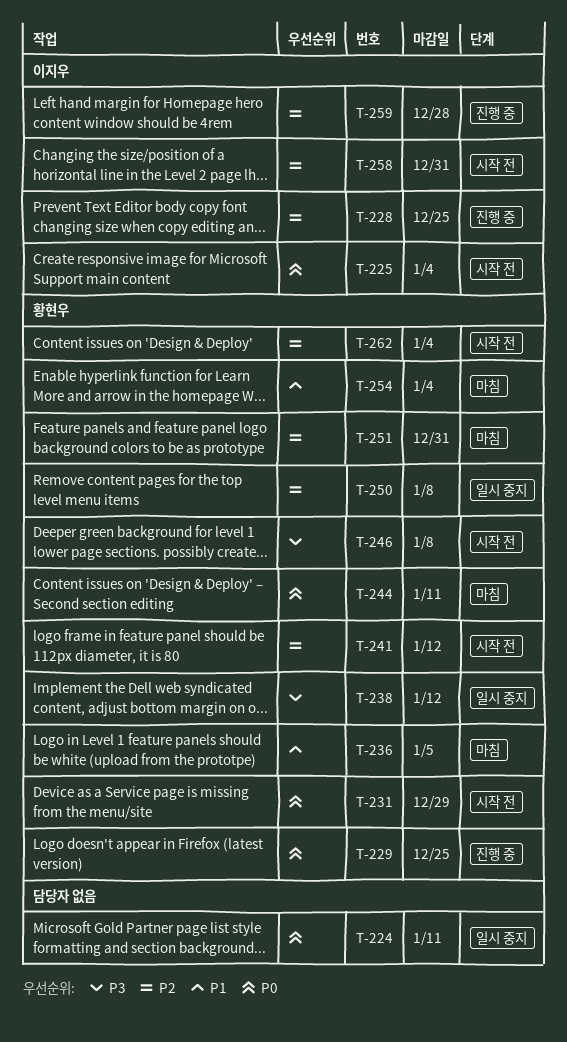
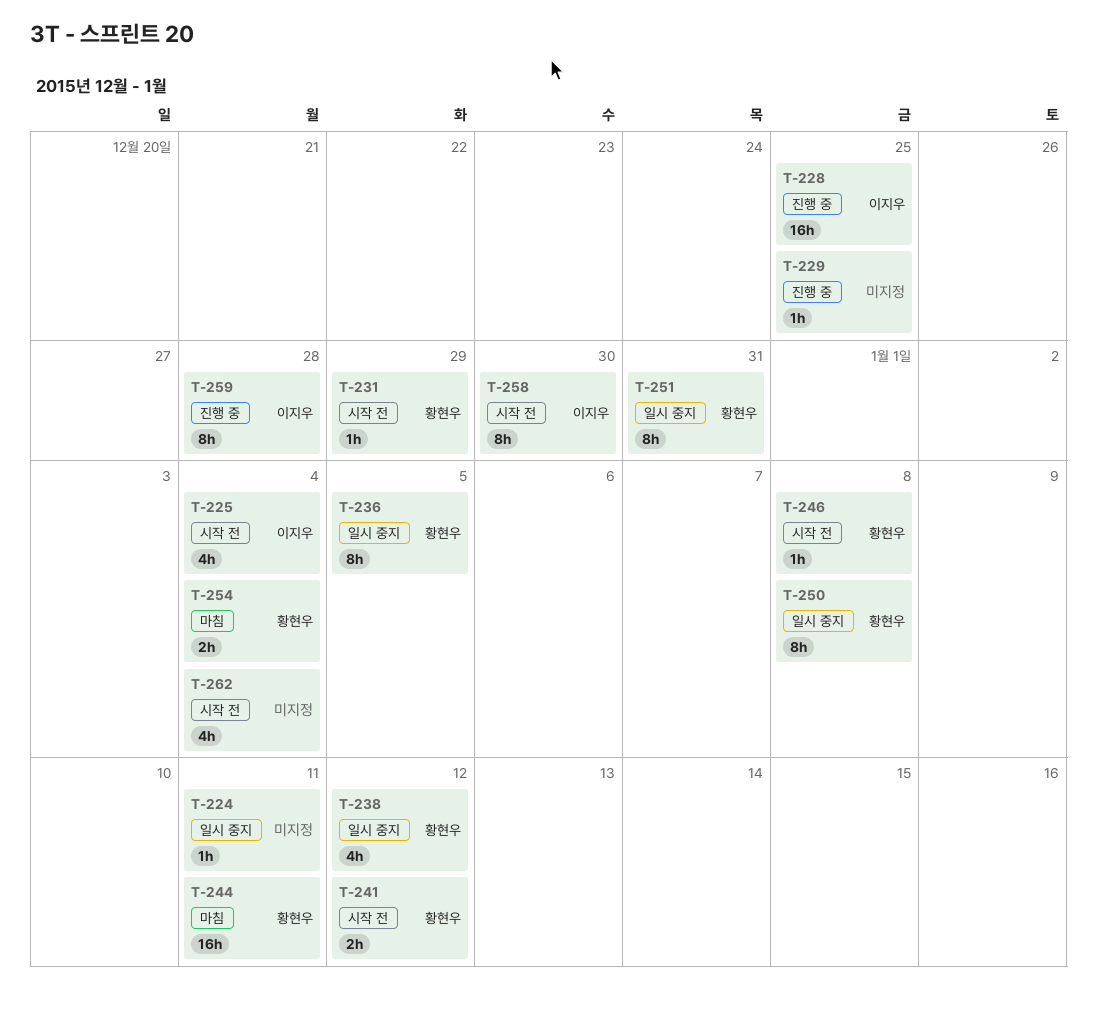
T-229, owner: 황현우 -> none
T-236, status: 마침 -> 일시 중지
T-251, status: 마침 -> 일시 중지
T-258, due: Dec 31 -> Dec 30
T-262, owner: 황현우 -> none

